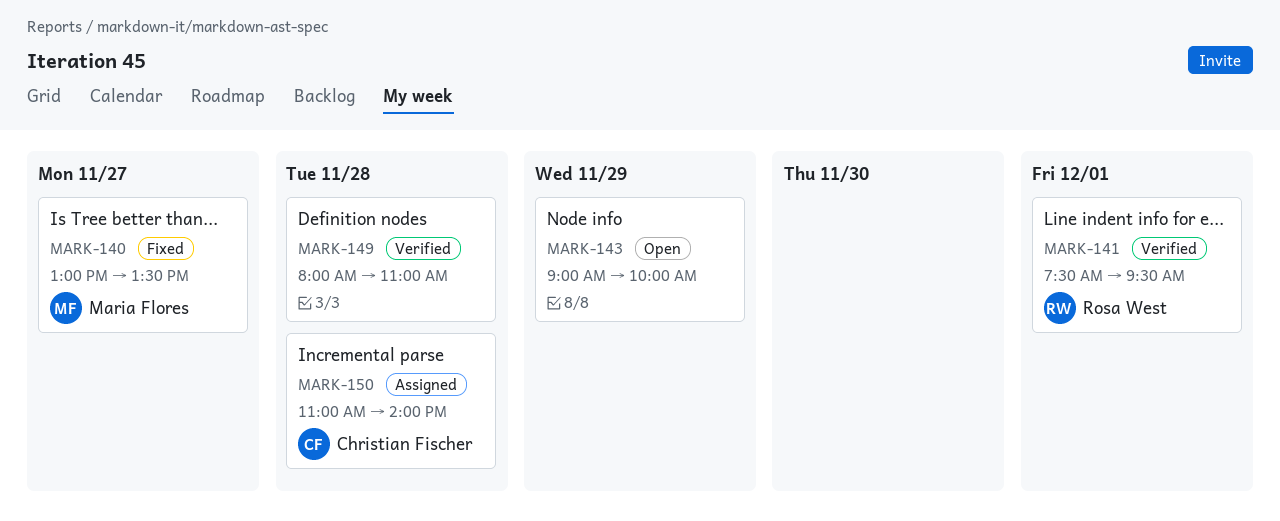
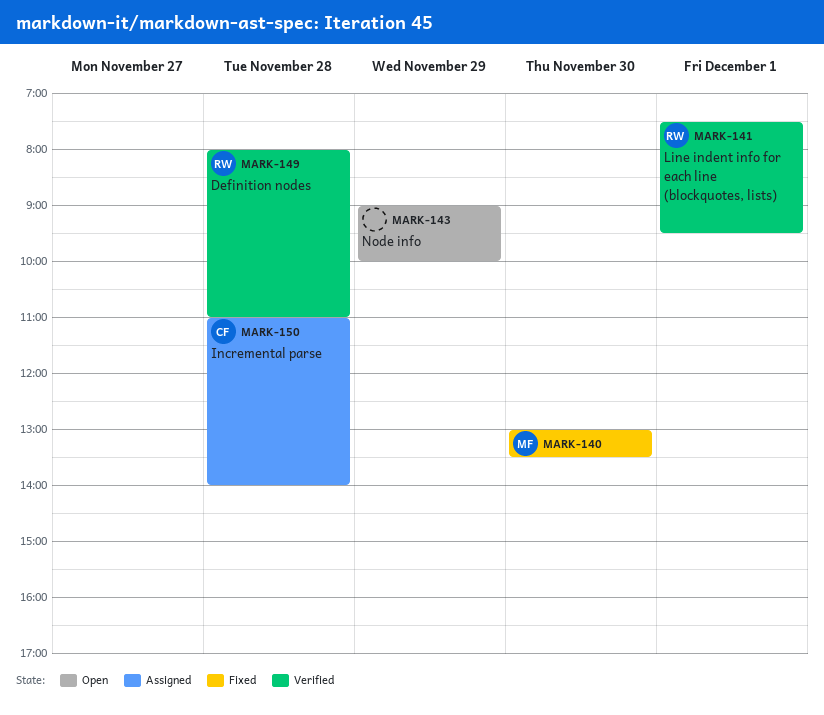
MARK-140, day: Nov 27 -> Nov 30
MARK-149, owner: none -> Rosa West

